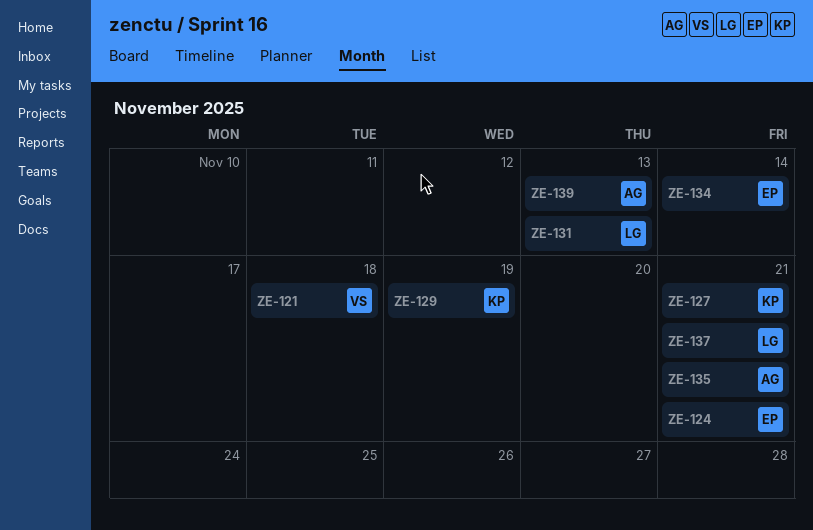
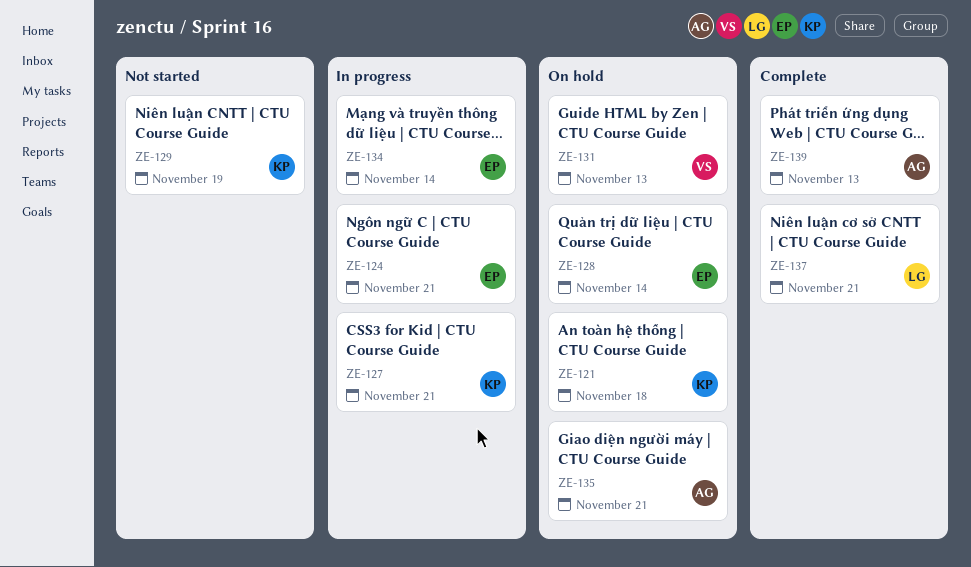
ZE-121, owner: VS -> KP
ZE-128: none -> present
ZE-131, owner: LG -> VS

